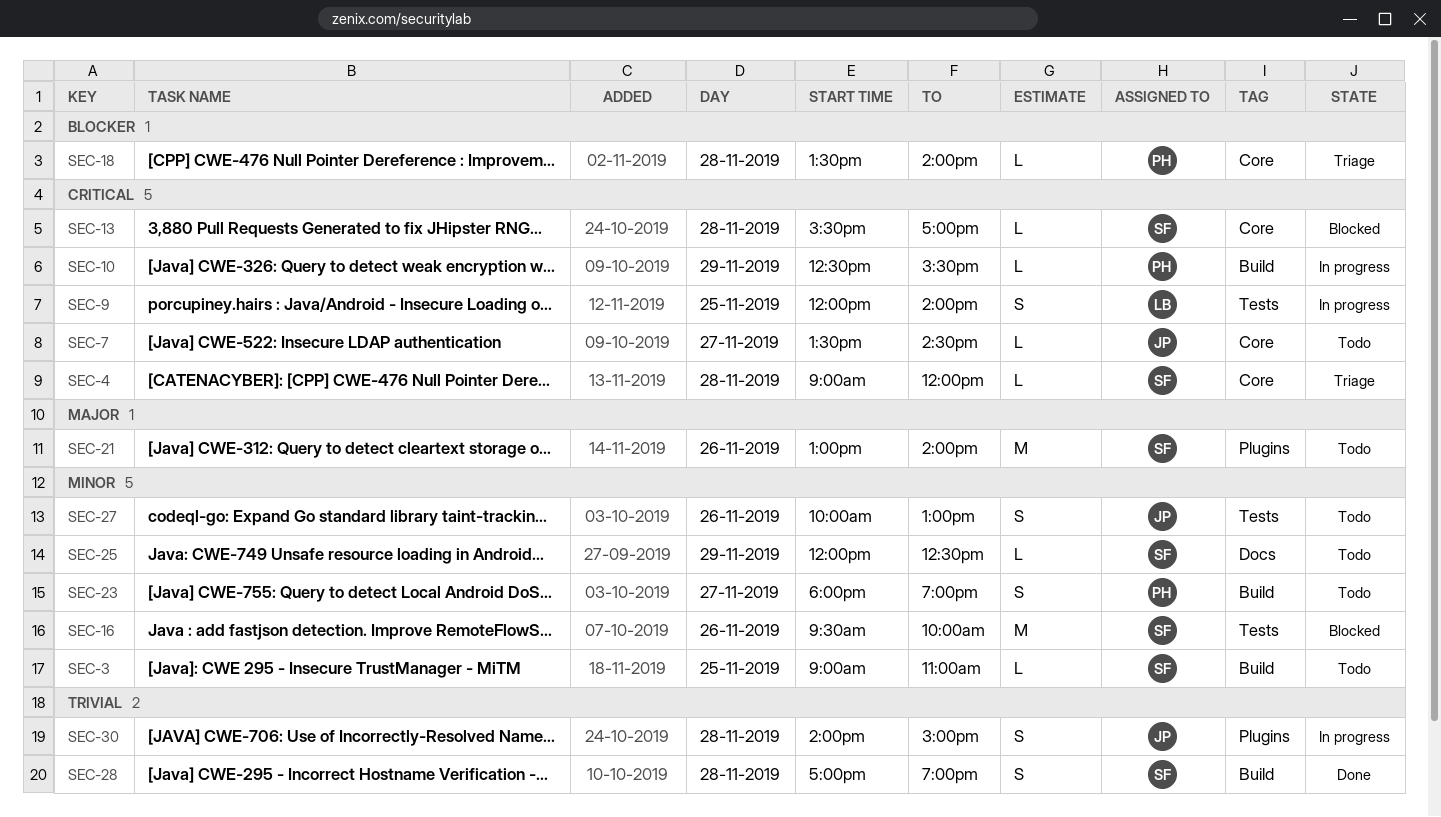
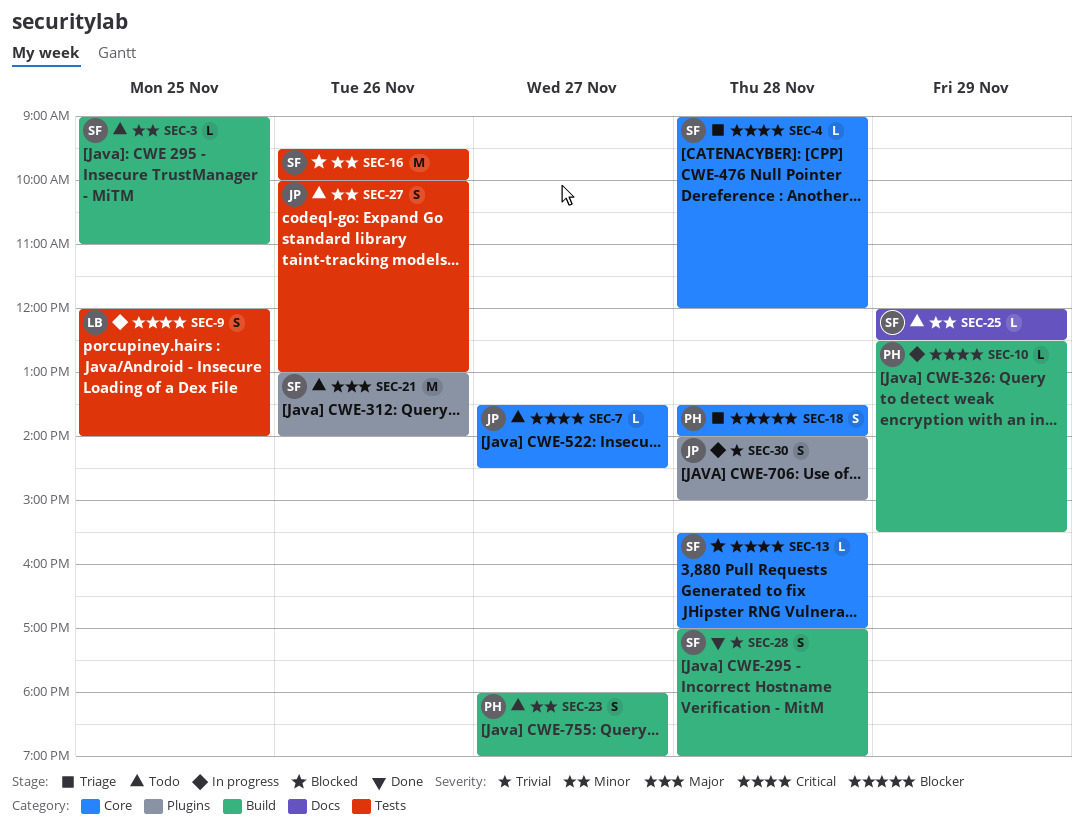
SEC-18, estimate: L -> S

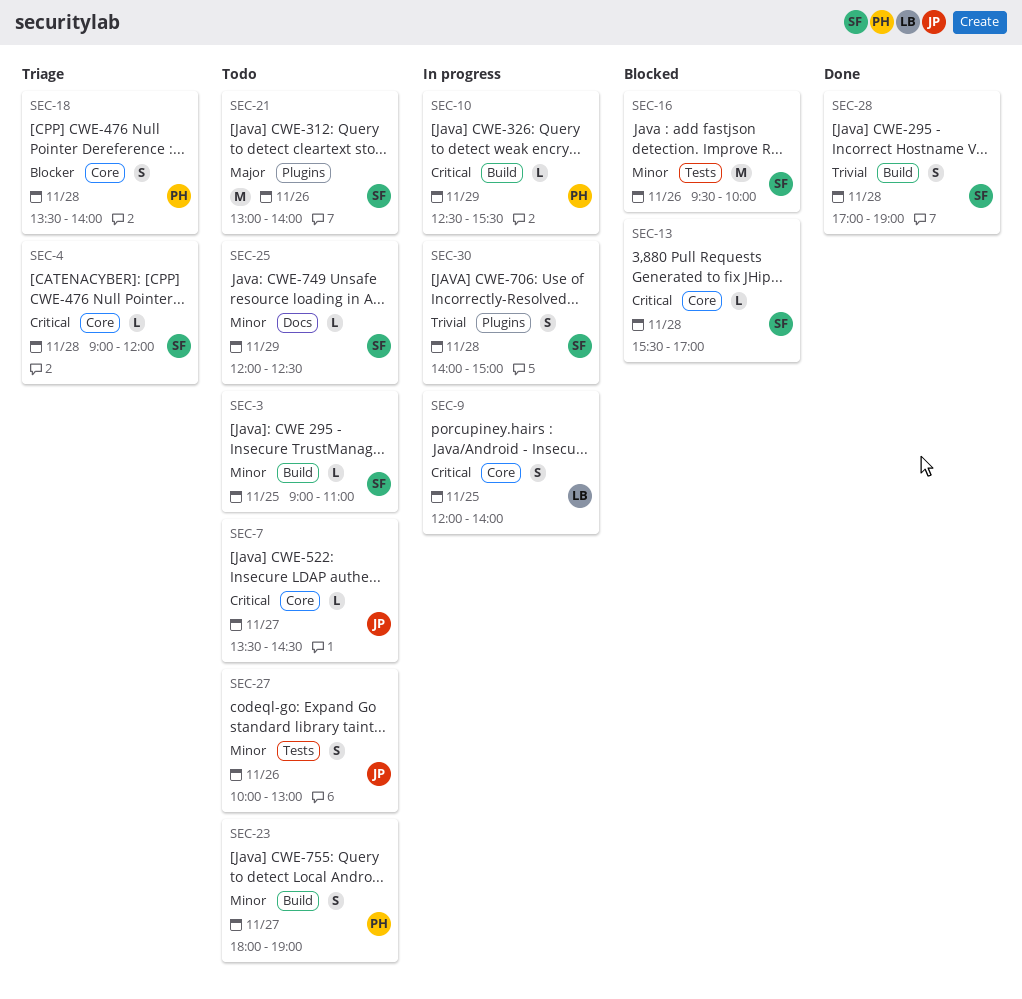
SEC-9, label: Tests -> Core
SEC-30, owner: JP -> SF

